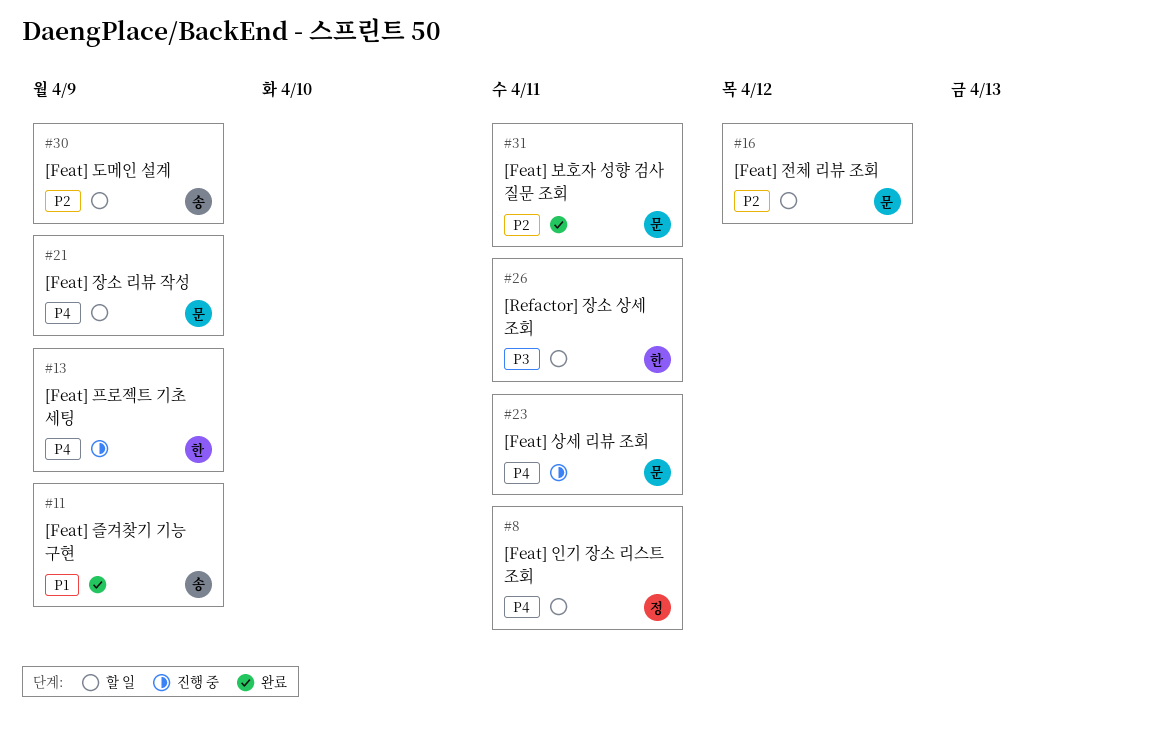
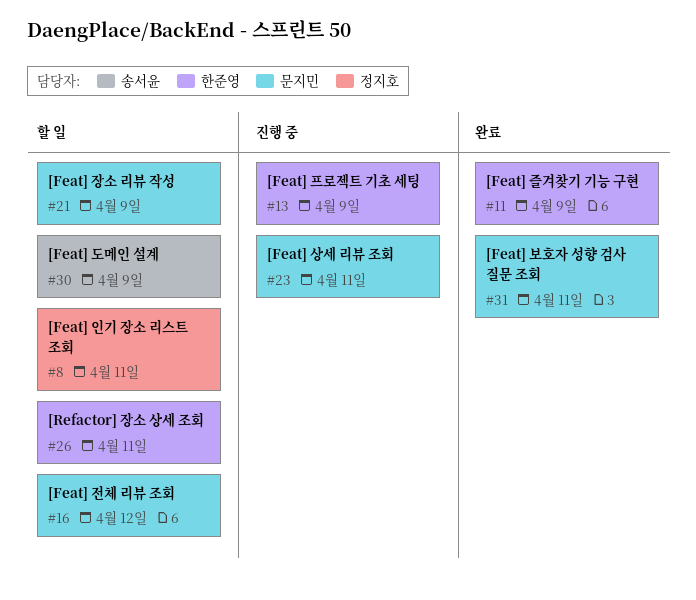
#11, owner: 송서윤 -> 한준영

